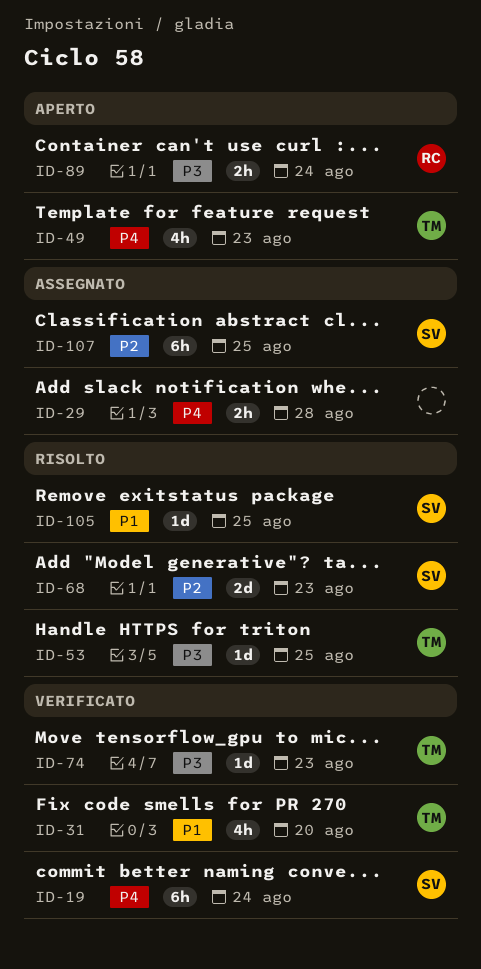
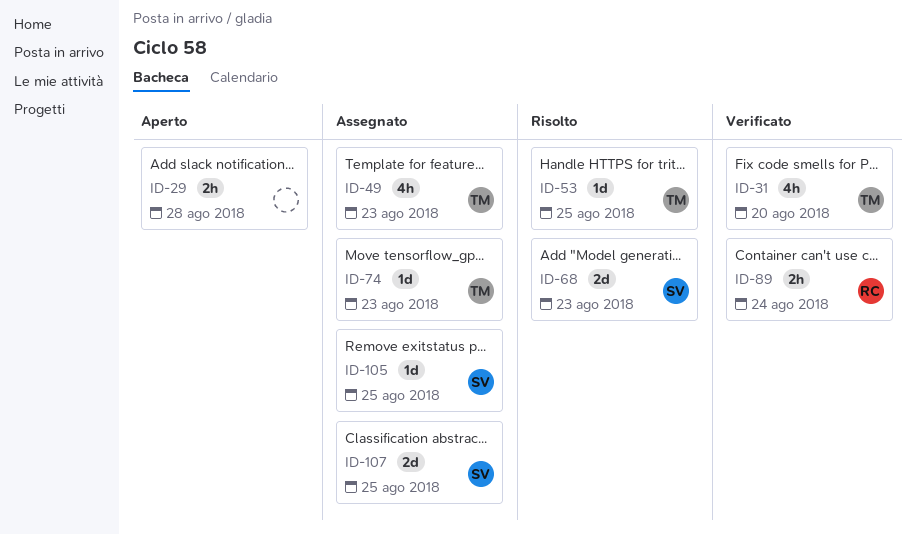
ID-19: present -> none
ID-29, status: Assegnato -> Aperto
ID-49, status: Aperto -> Assegnato
ID-74, status: Verificato -> Assegnato
ID-89, status: Aperto -> Verificato
ID-105, status: Risolto -> Assegnato
ID-107, estimate: 6h -> 2d

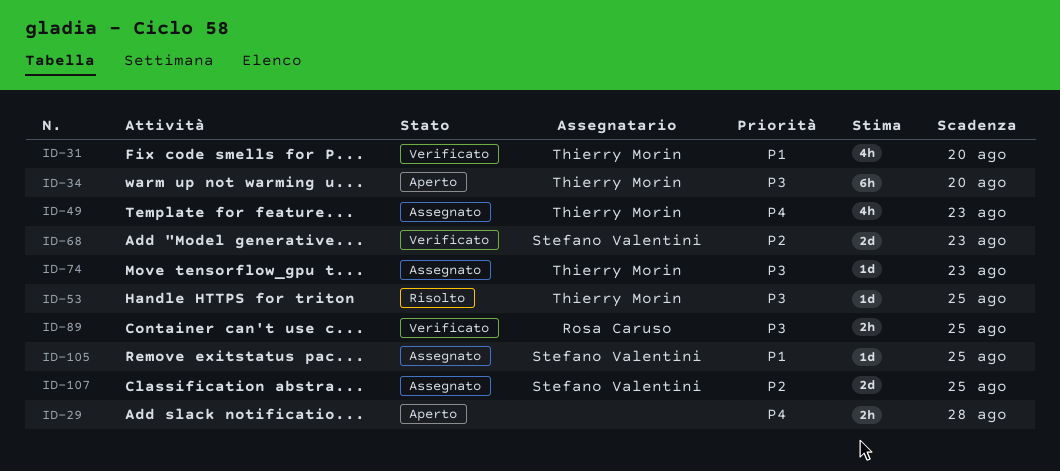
ID-34: none -> present
ID-68, status: Risolto -> Verificato
ID-89, due: Aug 24 -> Aug 25

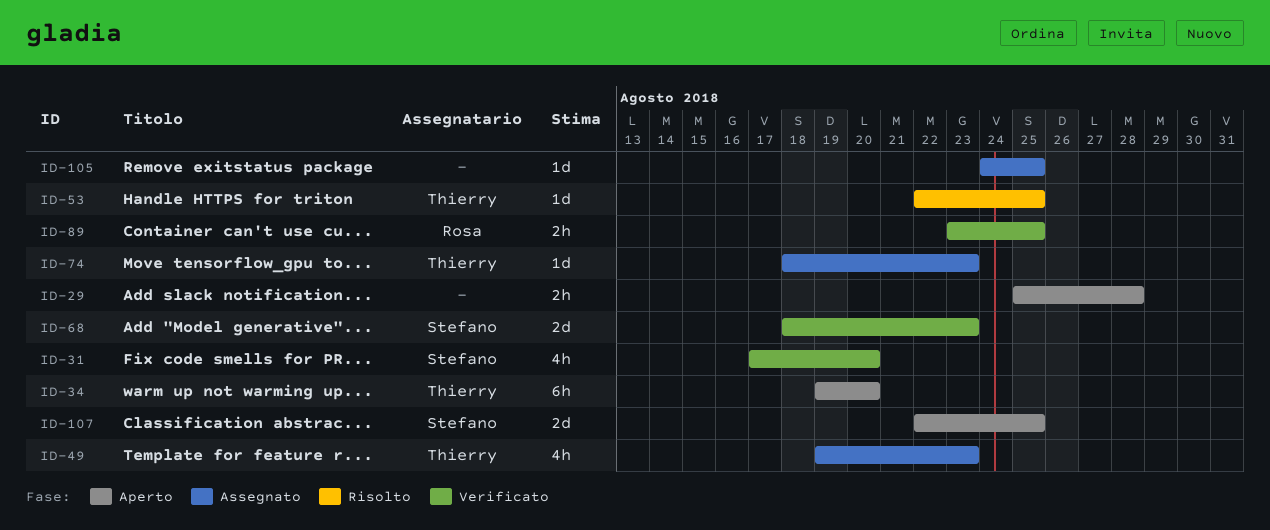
ID-31, owner: Thierry Morin -> Stefano Valentini
ID-105, owner: Stefano Valentini -> none
ID-107, status: Assegnato -> Aperto

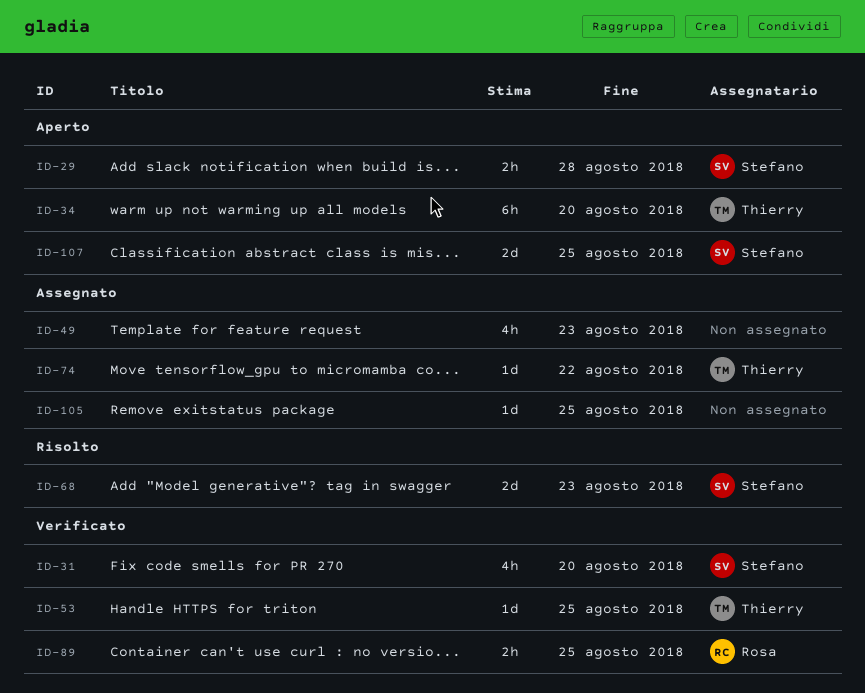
ID-29, owner: none -> Stefano
ID-49, owner: Thierry -> none
ID-53, status: Risolto -> Verificato
ID-68, status: Verificato -> Risolto
ID-74, due: Aug 23 -> Aug 22

